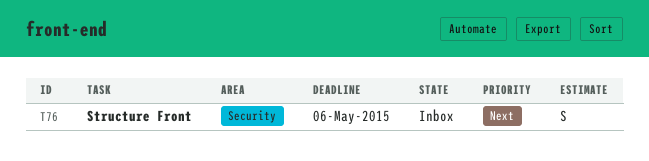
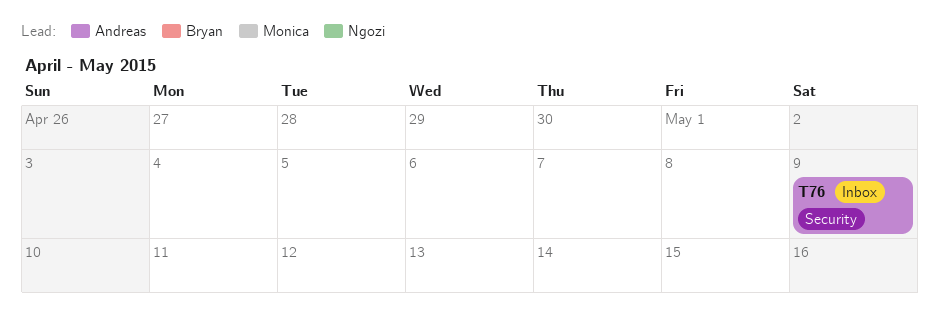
T76, due: May 6 -> May 9

